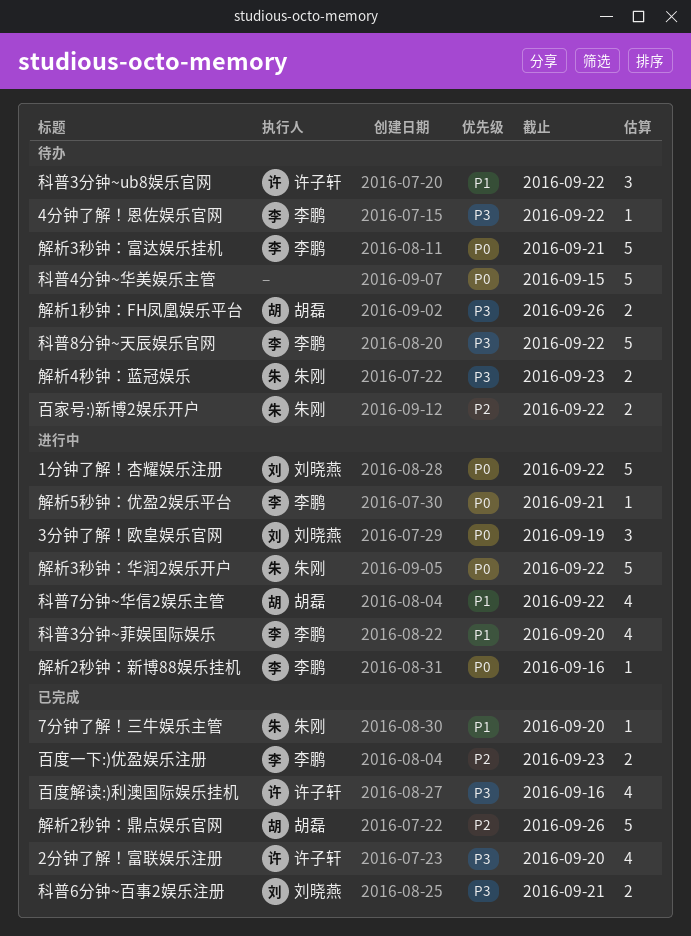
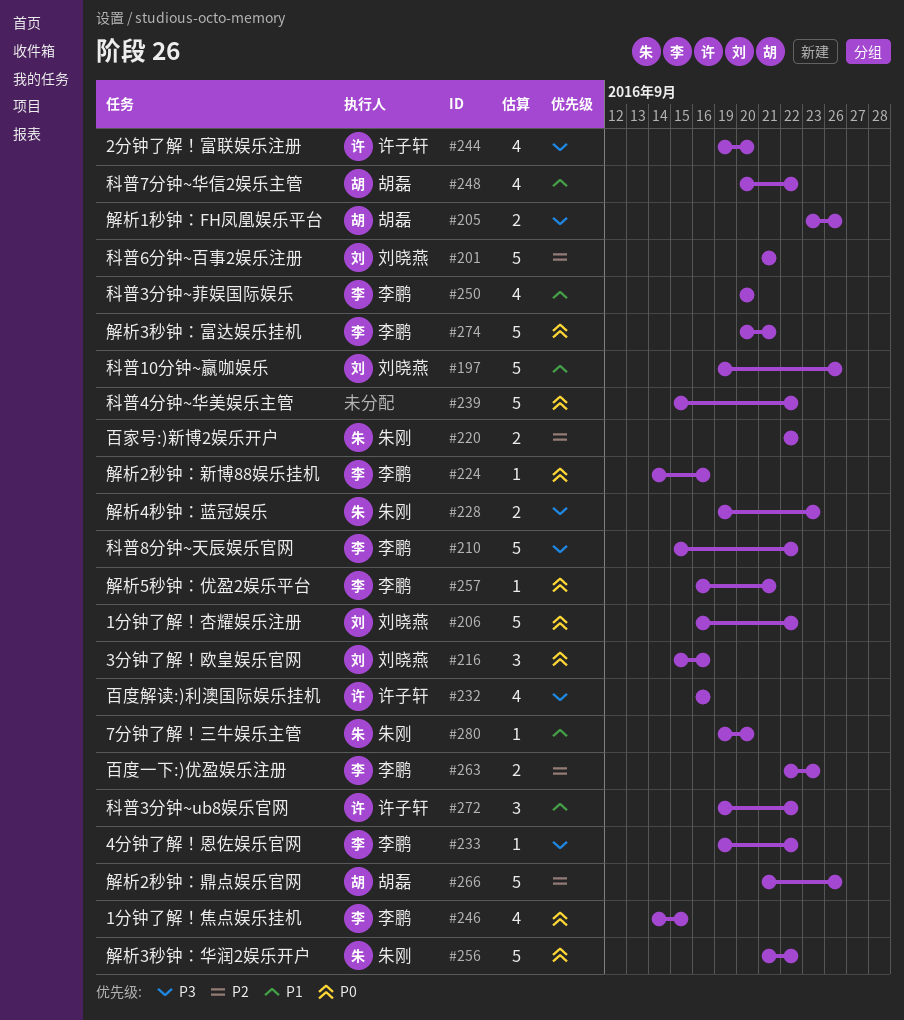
1分钟了解！焦点娱乐挂机: none -> present
3分钟了解！欧皇娱乐官网, due: Sep 19 -> Sep 16
科普10分钟~赢咖娱乐: none -> present
科普4分钟~华美娱乐主管, due: Sep 15 -> Sep 22
科普6分钟~百事2娱乐注册, priority: P3 -> P2
科普6分钟~百事2娱乐注册, estimate: 2 -> 5

